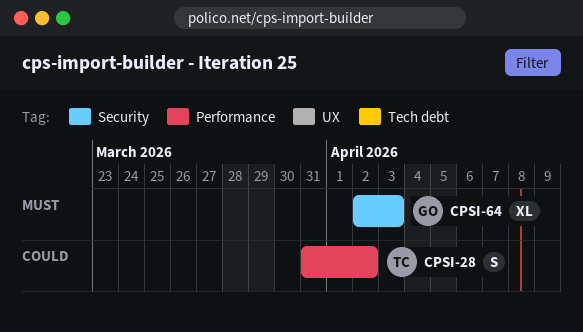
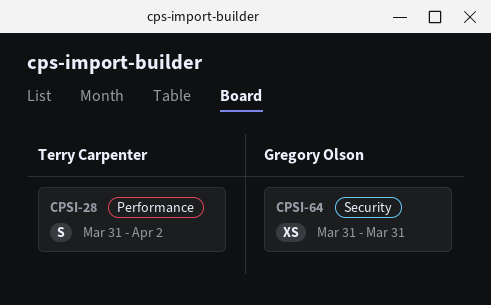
CPSI-64, estimate: XL -> XS
CPSI-64, start: Apr 2 -> Mar 31
CPSI-64, due: Apr 3 -> Mar 31

